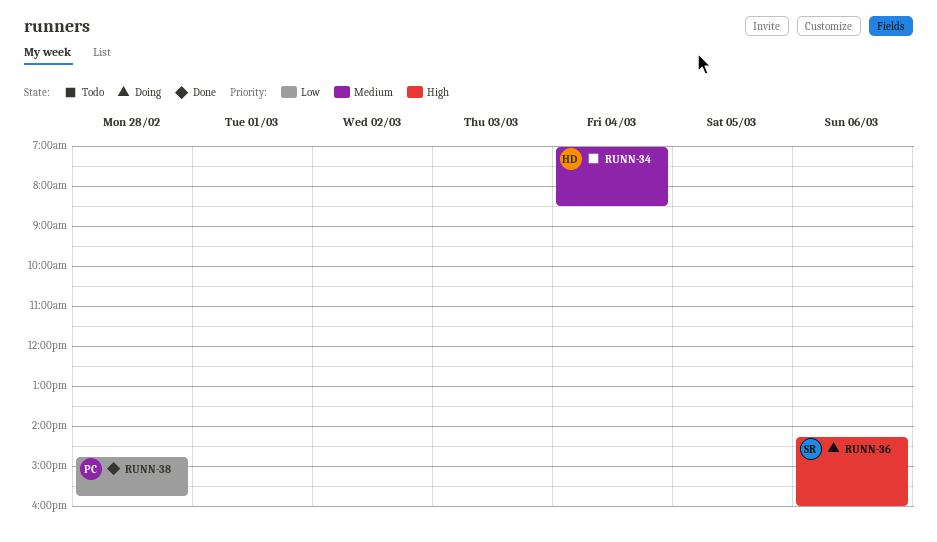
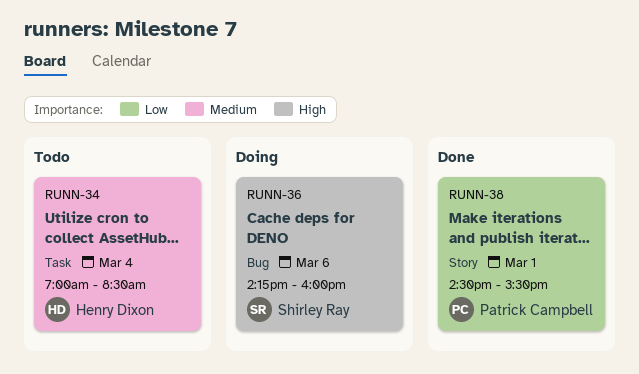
RUNN-38, day: Feb 28 -> Mar 1
RUNN-38, begins: 14:45 -> 14:30
RUNN-38, ends: 15:45 -> 15:30

